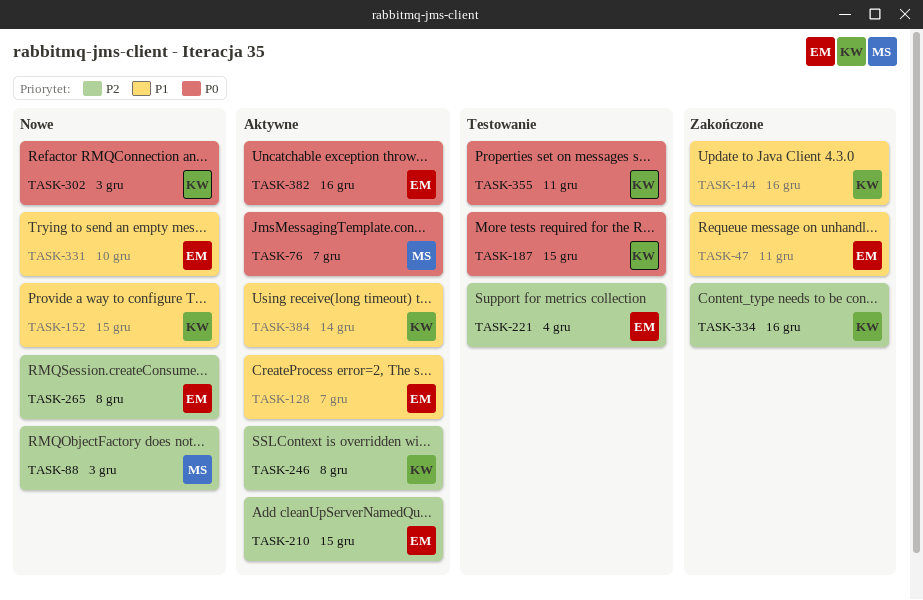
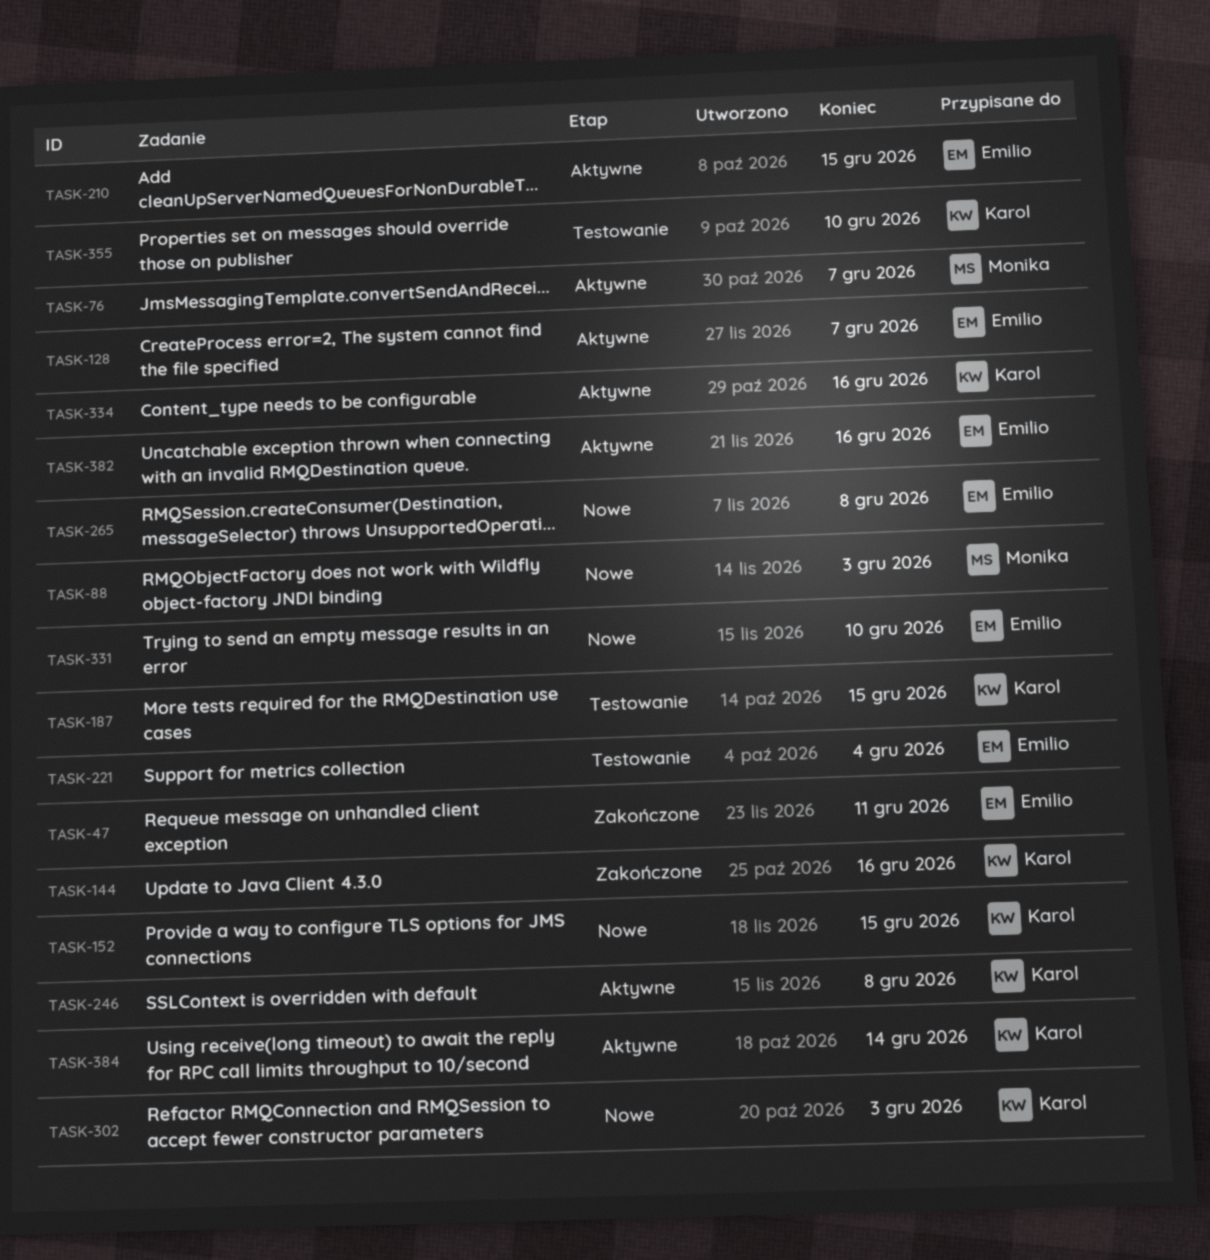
TASK-334, status: Zakończone -> Aktywne
TASK-355, due: Dec 11 -> Dec 10

